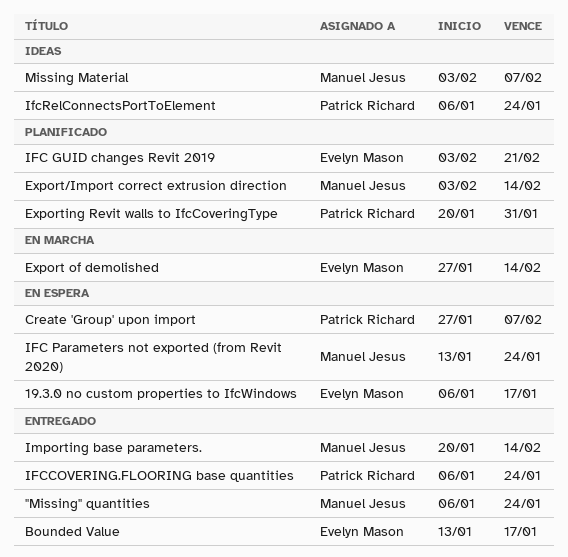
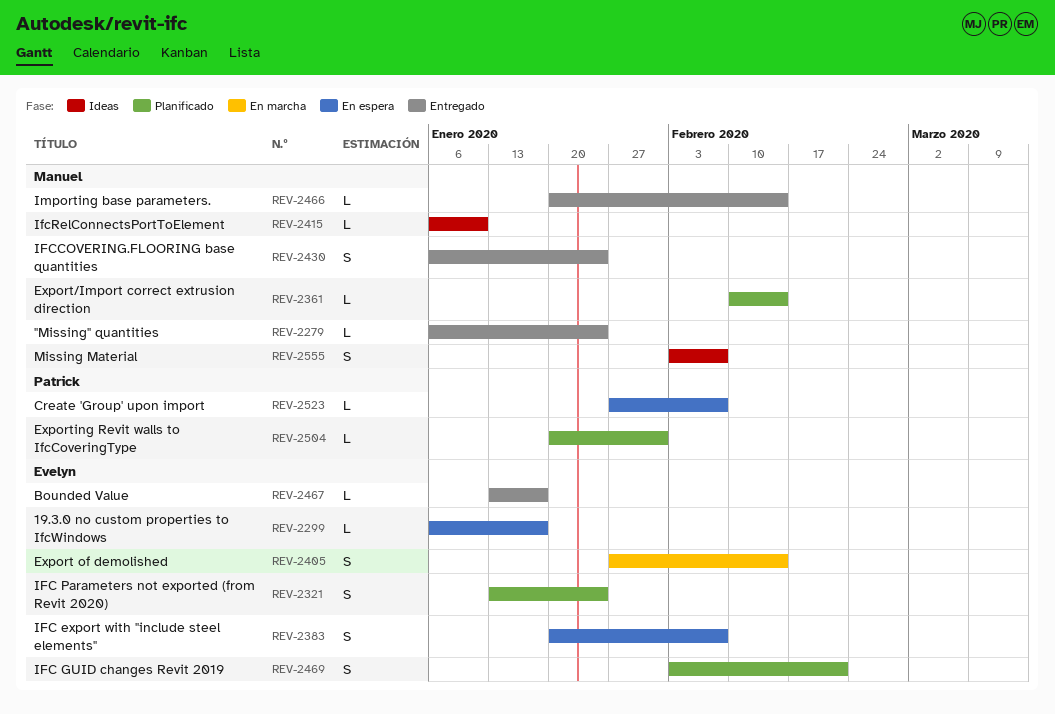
Export/Import correct extrusion direction, start: Feb 3 -> Feb 10
IFC export with "include steel elements": none -> present
IFC Parameters not exported (from Revit 2020), status: En espera -> Planificado
IFC Parameters not exported (from Revit 2020), owner: Manuel Jesus -> Evelyn Mason
IFCCOVERING.FLOORING base quantities, owner: Patrick Richard -> Manuel Jesus
IfcRelConnectsPortToElement, owner: Patrick Richard -> Manuel Jesus
IfcRelConnectsPortToElement, due: Jan 24 -> Jan 10

